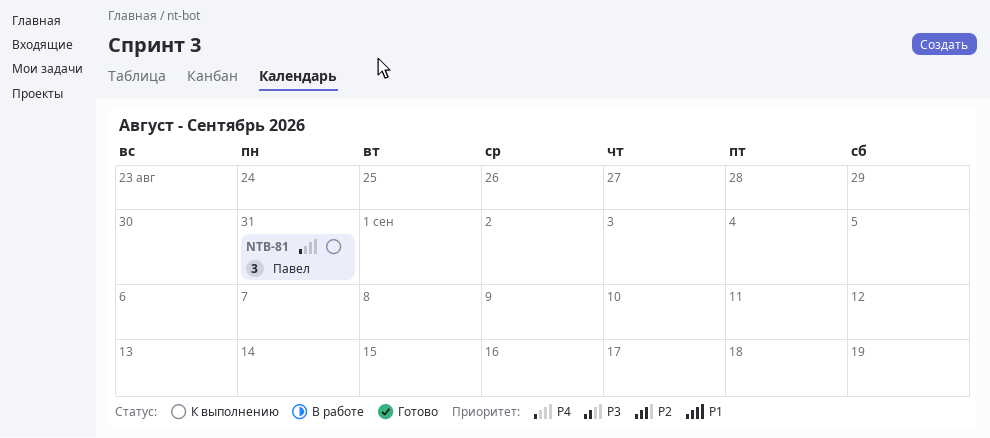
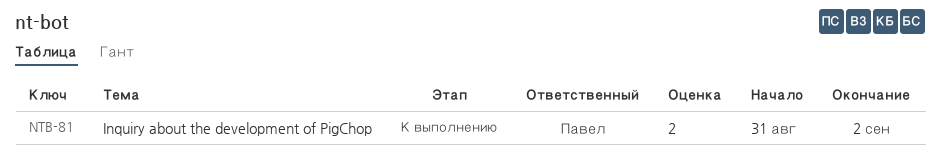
NTB-81, estimate: 3 -> 2
NTB-81, due: Aug 31 -> Sep 2

